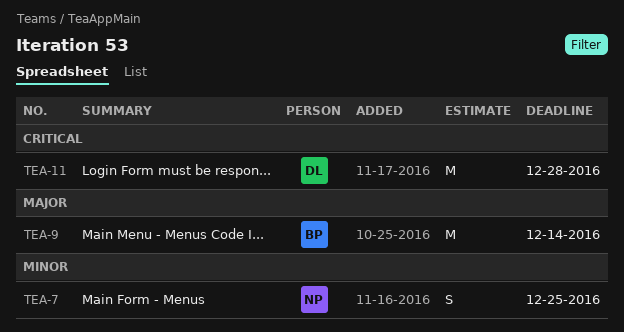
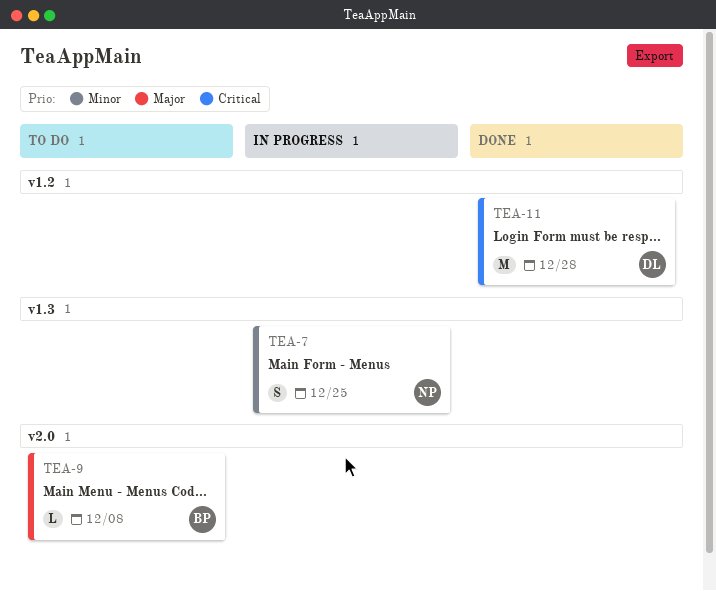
TEA-9, estimate: M -> L
TEA-9, due: Dec 14 -> Dec 8

